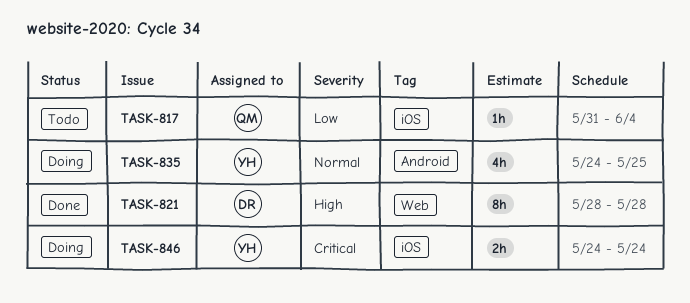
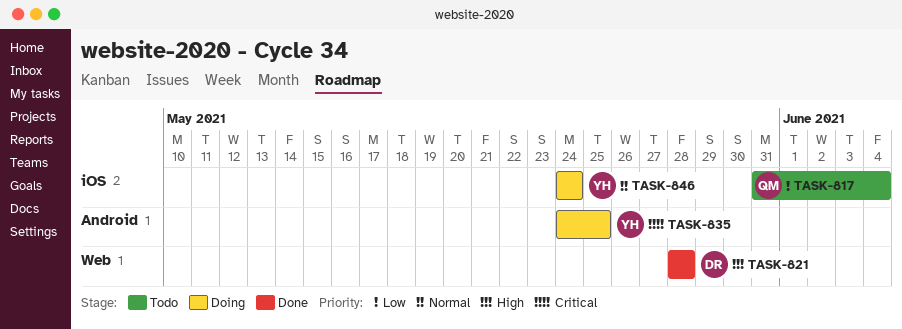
TASK-835, priority: Normal -> Critical
TASK-846, priority: Critical -> Normal

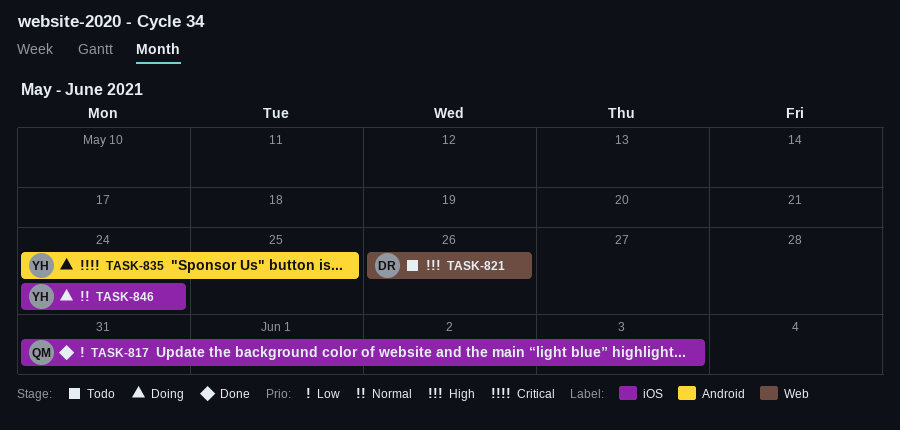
TASK-817, status: Todo -> Done
TASK-817, due: Jun 4 -> Jun 3
TASK-821, status: Done -> Todo
TASK-821, start: May 28 -> May 26
TASK-821, due: May 28 -> May 26

